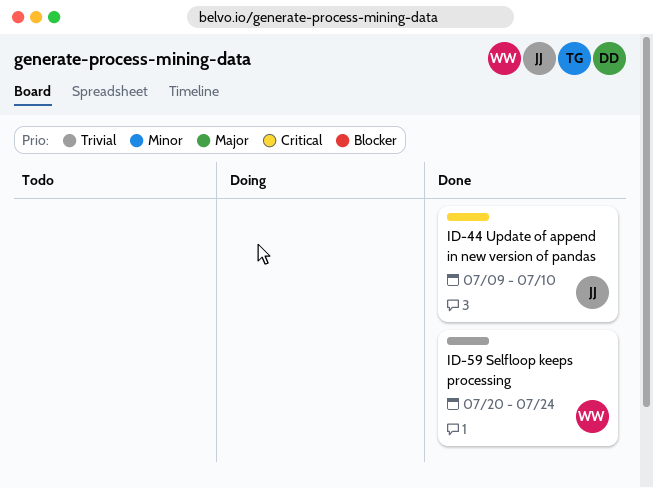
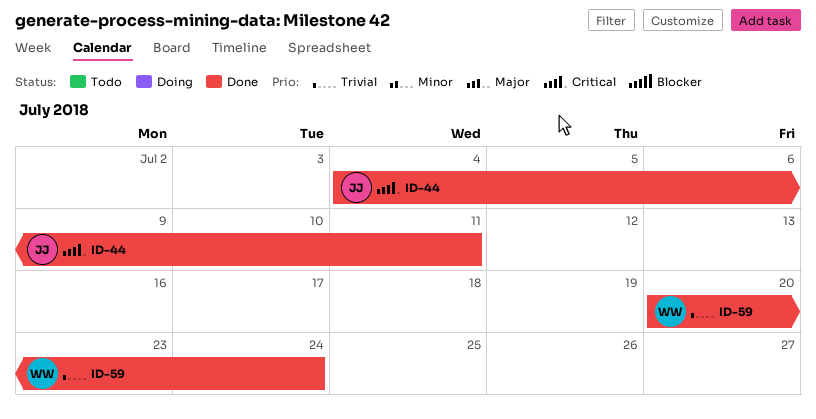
ID-44, start: Jul 9 -> Jul 4
ID-44, due: Jul 10 -> Jul 11

